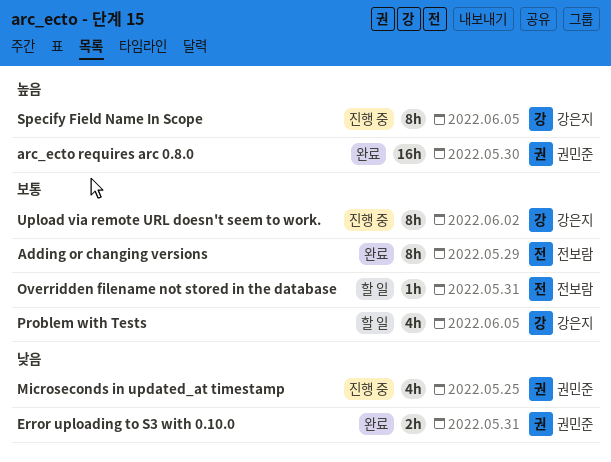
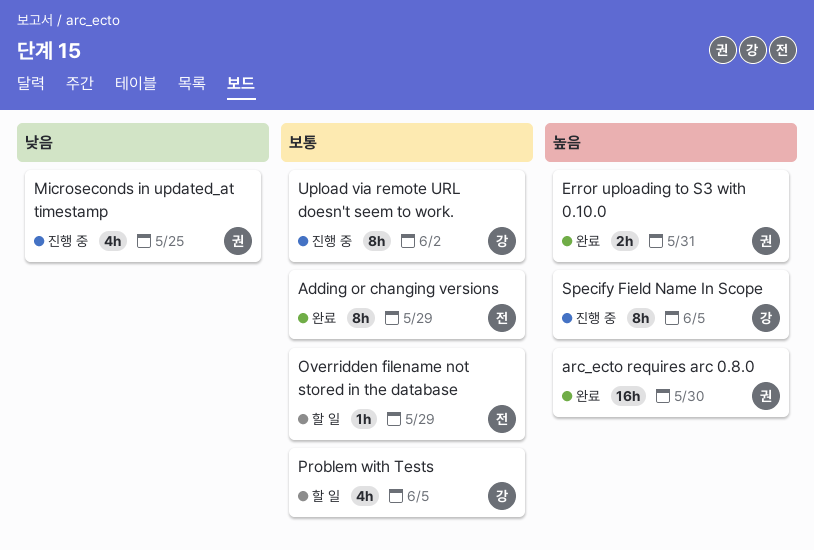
Error uploading to S3 with 0.10.0, priority: 낮음 -> 높음
Overridden filename not stored in the database, due: May 31 -> May 29

